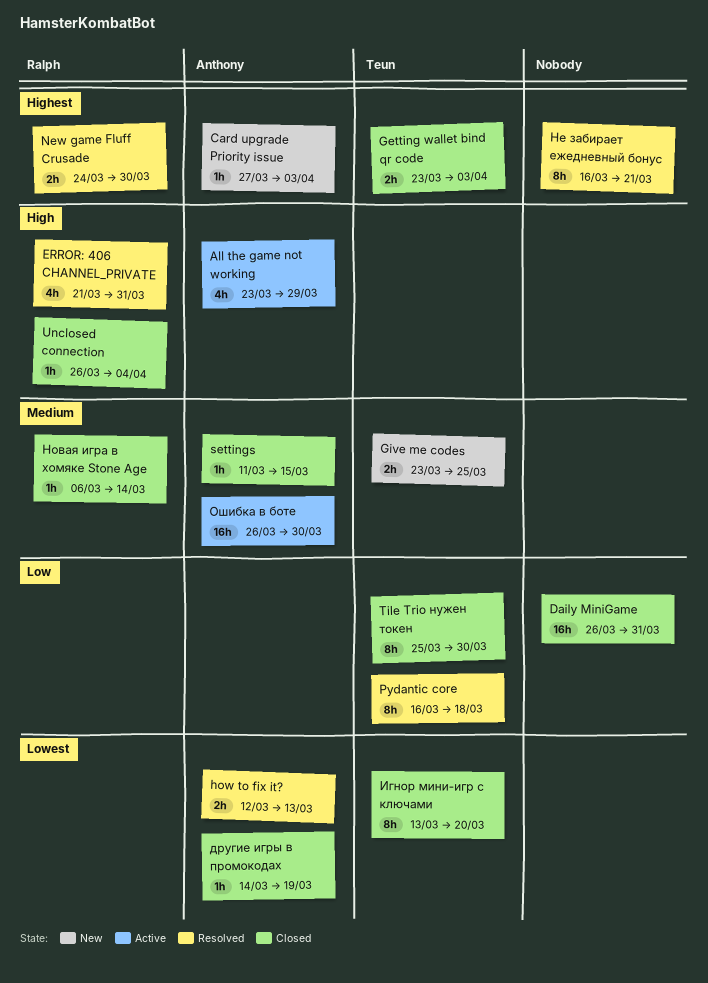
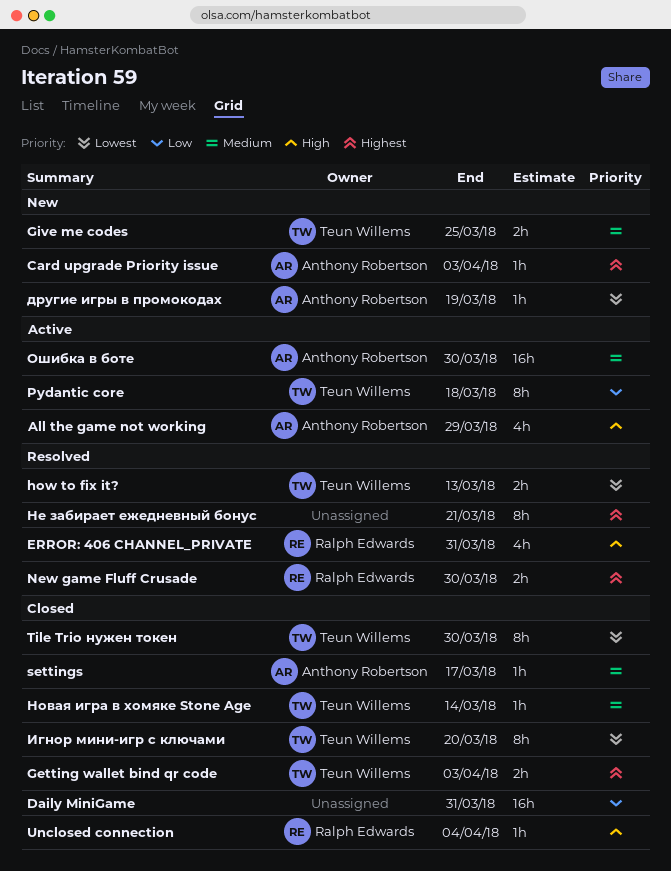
how to fix it?, owner: Anthony Robertson -> Teun Willems
Pydantic core, status: Resolved -> Active
settings, due: Mar 15 -> Mar 17
Tile Trio нужен токен, priority: Low -> Lowest
другие игры в промокодах, status: Closed -> New
Новая игра в хомяке Stone Age, owner: Ralph Edwards -> Teun Willems

